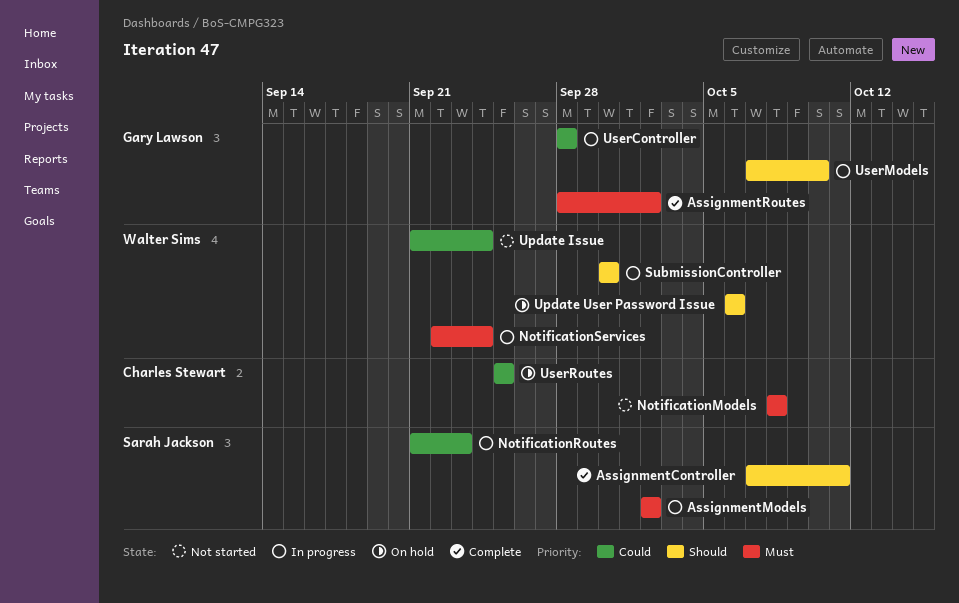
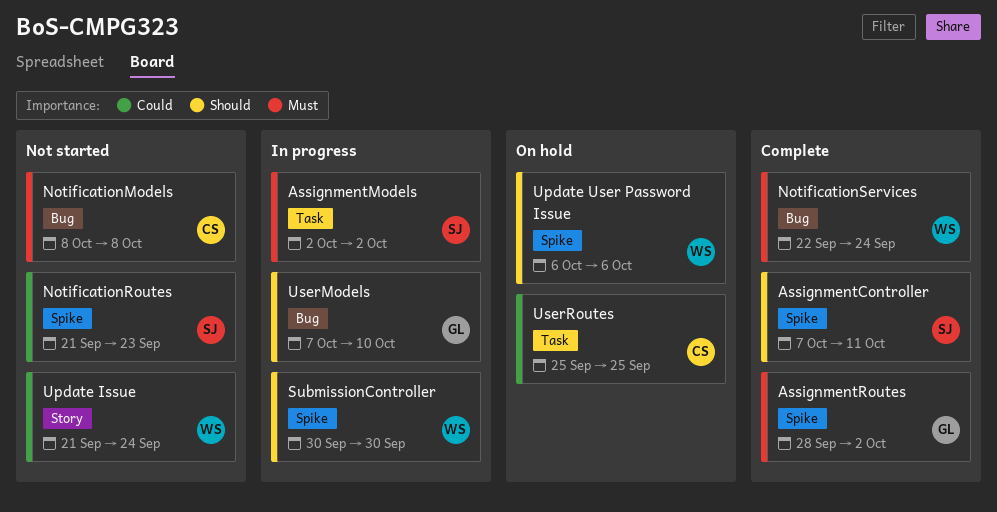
NotificationRoutes, status: In progress -> Not started
NotificationServices, status: In progress -> Complete
UserController: present -> none

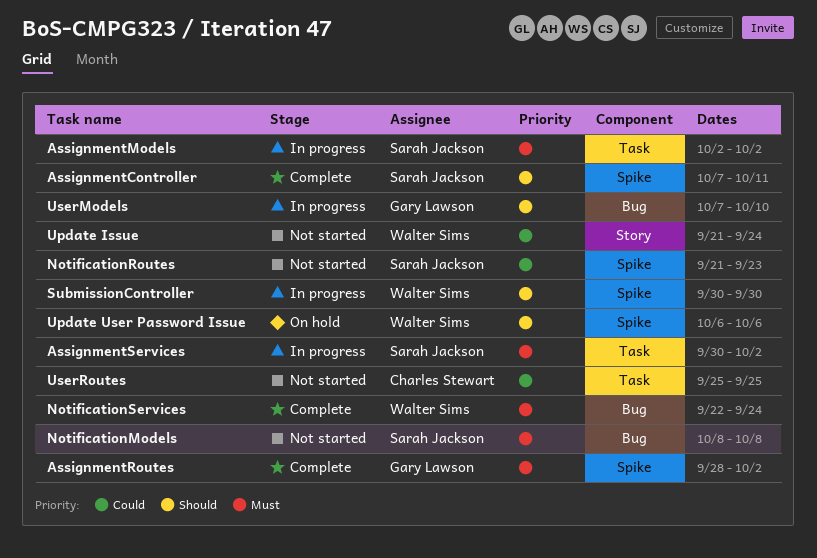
AssignmentServices: none -> present
NotificationModels, owner: Charles Stewart -> Sarah Jackson
UserRoutes, status: On hold -> Not started

